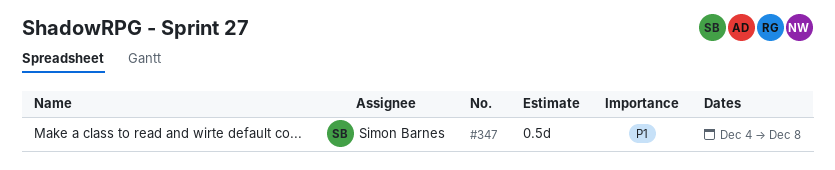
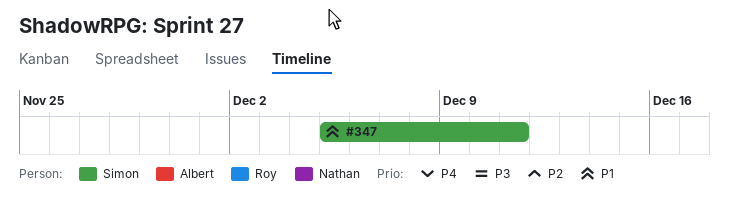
#347, start: Dec 4 -> Dec 5
#347, due: Dec 8 -> Dec 11

